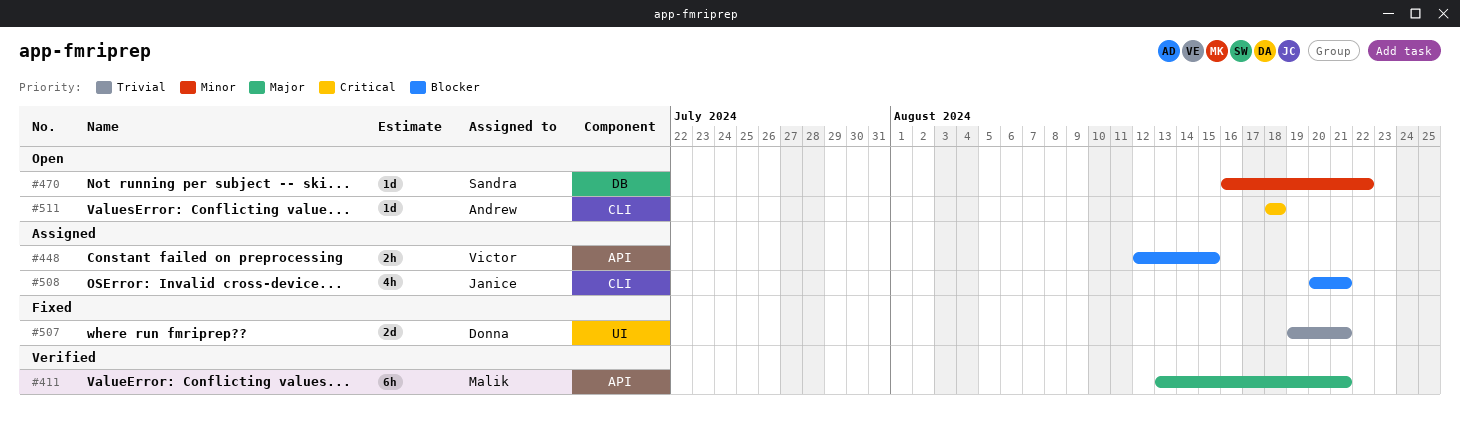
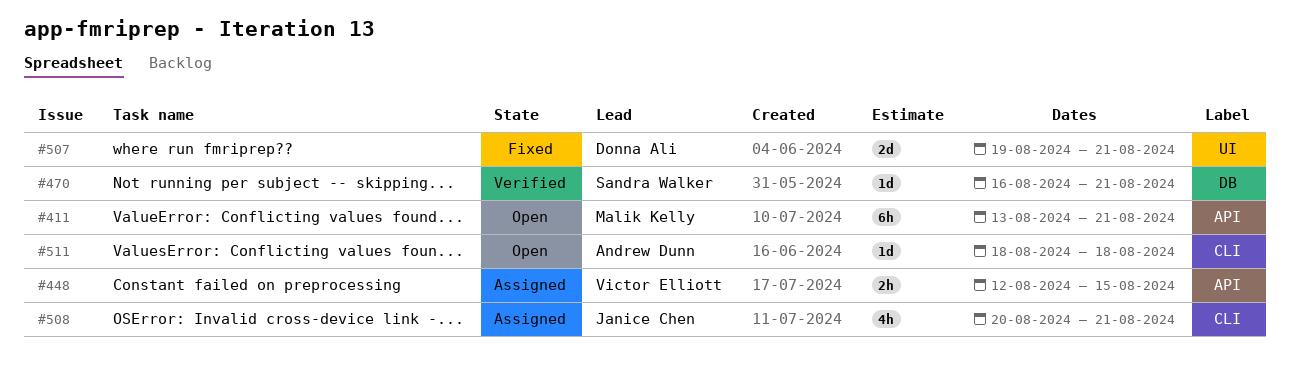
#411, status: Verified -> Open
#470, status: Open -> Verified
#470, due: Aug 22 -> Aug 21

